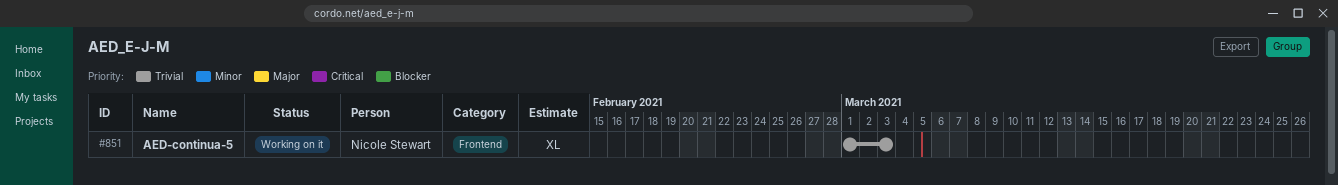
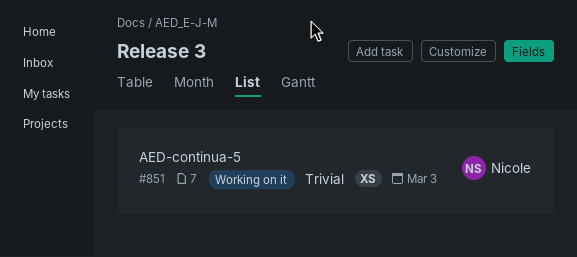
#851, estimate: XL -> XS

